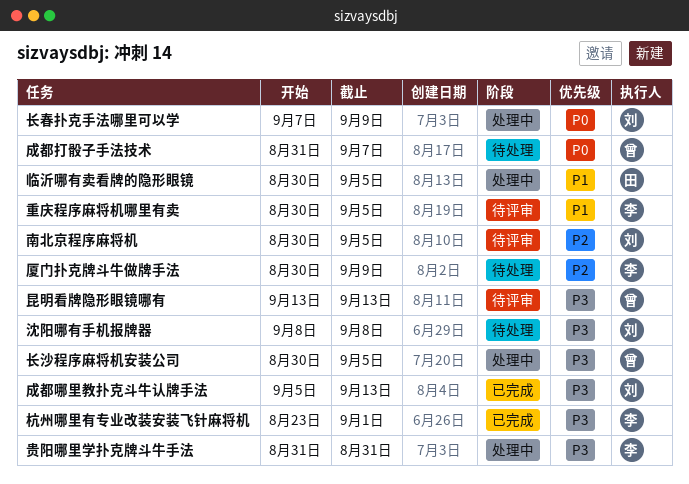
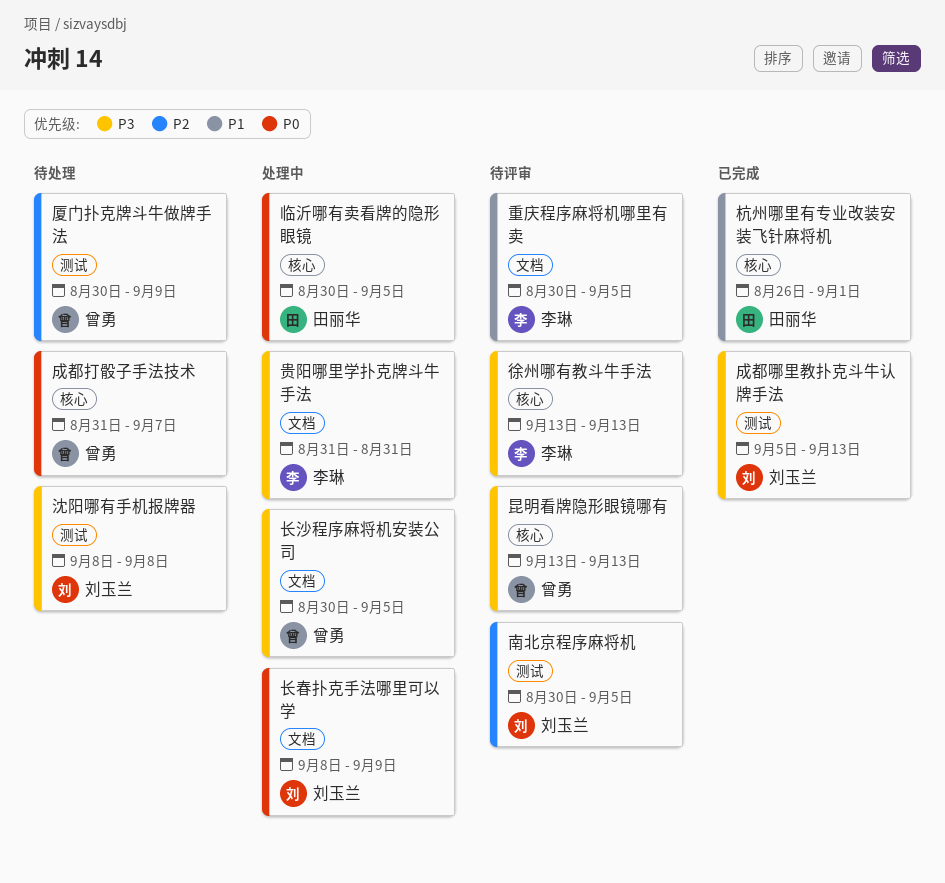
临沂哪有卖看牌的隐形眼镜, priority: P1 -> P0
厦门扑克牌斗牛做牌手法, owner: 李琳 -> 曾勇
徐州哪有教斗牛手法: none -> present
杭州哪里有专业改装安装飞针麻将机, owner: 李琳 -> 田丽华
杭州哪里有专业改装安装飞针麻将机, priority: P3 -> P1
杭州哪里有专业改装安装飞针麻将机, start: Aug 23 -> Aug 26
长春扑克手法哪里可以学, start: Sep 7 -> Sep 8

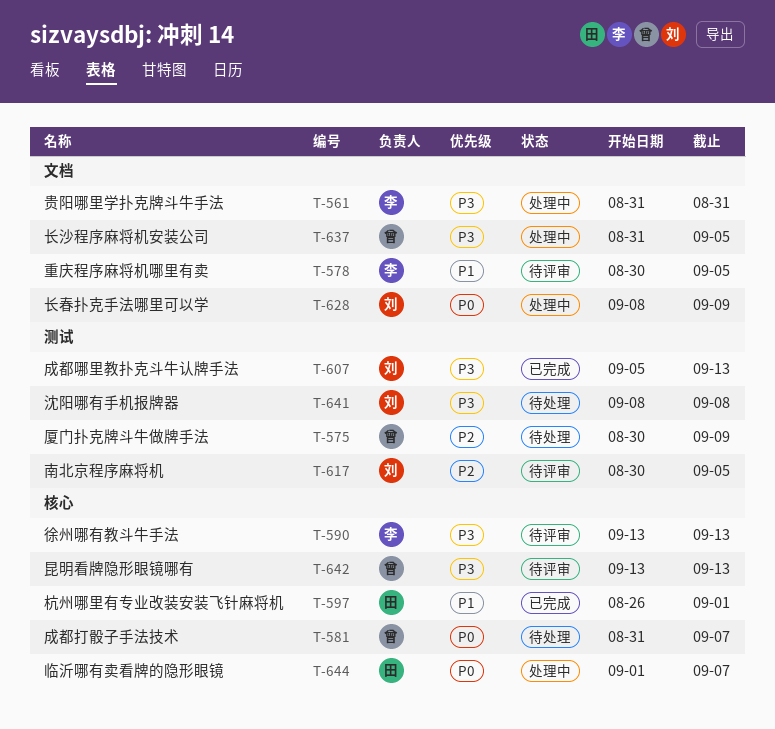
临沂哪有卖看牌的隐形眼镜, start: Aug 30 -> Sep 1
临沂哪有卖看牌的隐形眼镜, due: Sep 5 -> Sep 7
长沙程序麻将机安装公司, start: Aug 30 -> Aug 31

